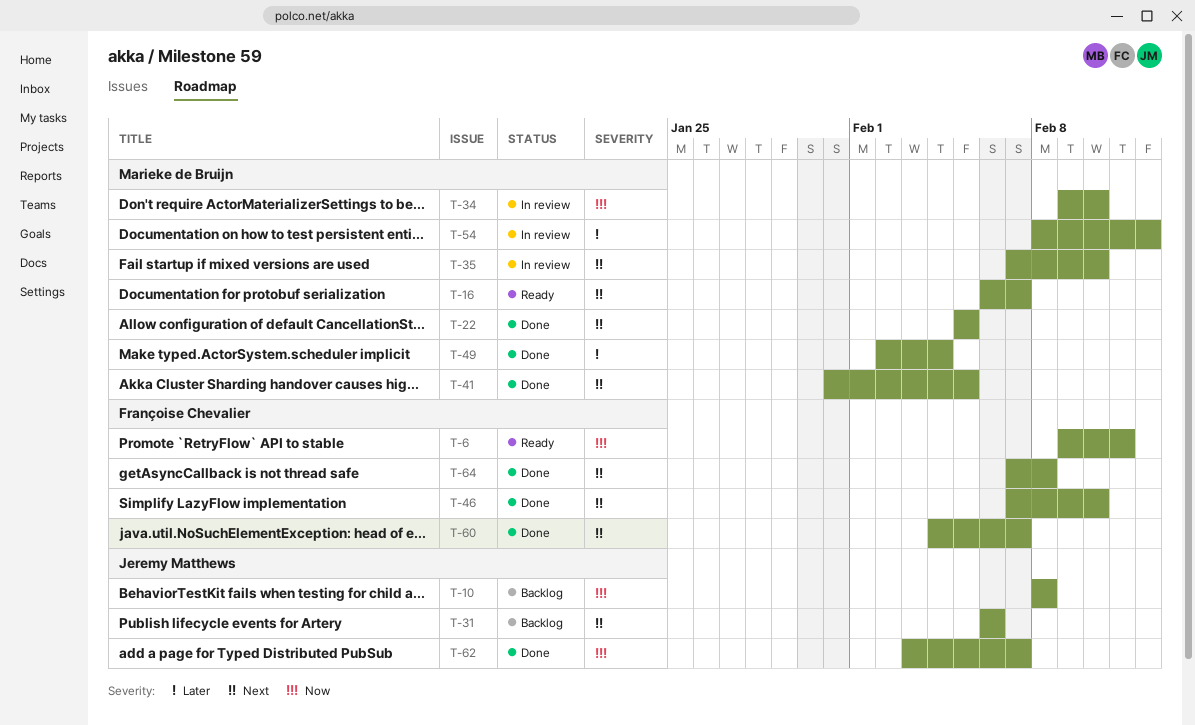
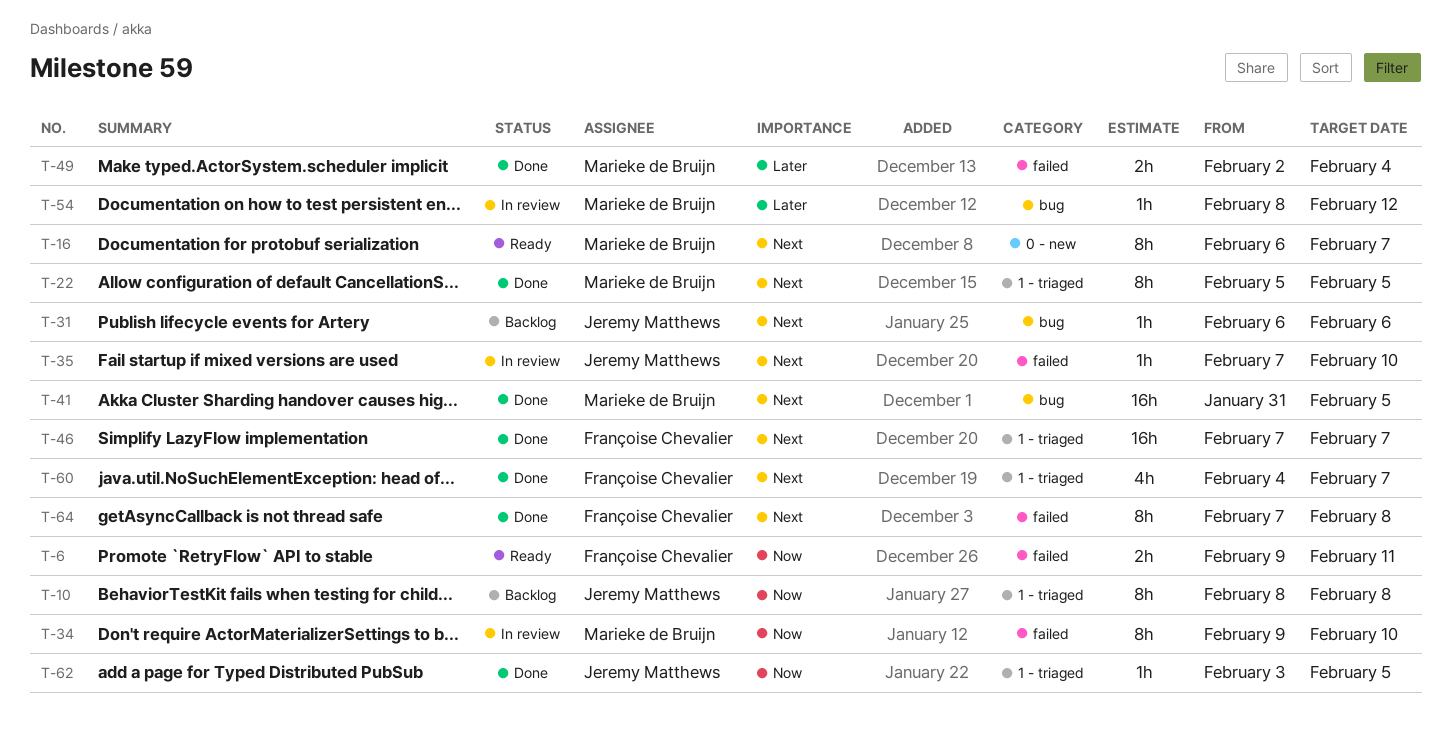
T-35, owner: Marieke de Bruijn -> Jeremy Matthews
T-46, due: Feb 10 -> Feb 7
T-62, due: Feb 7 -> Feb 5

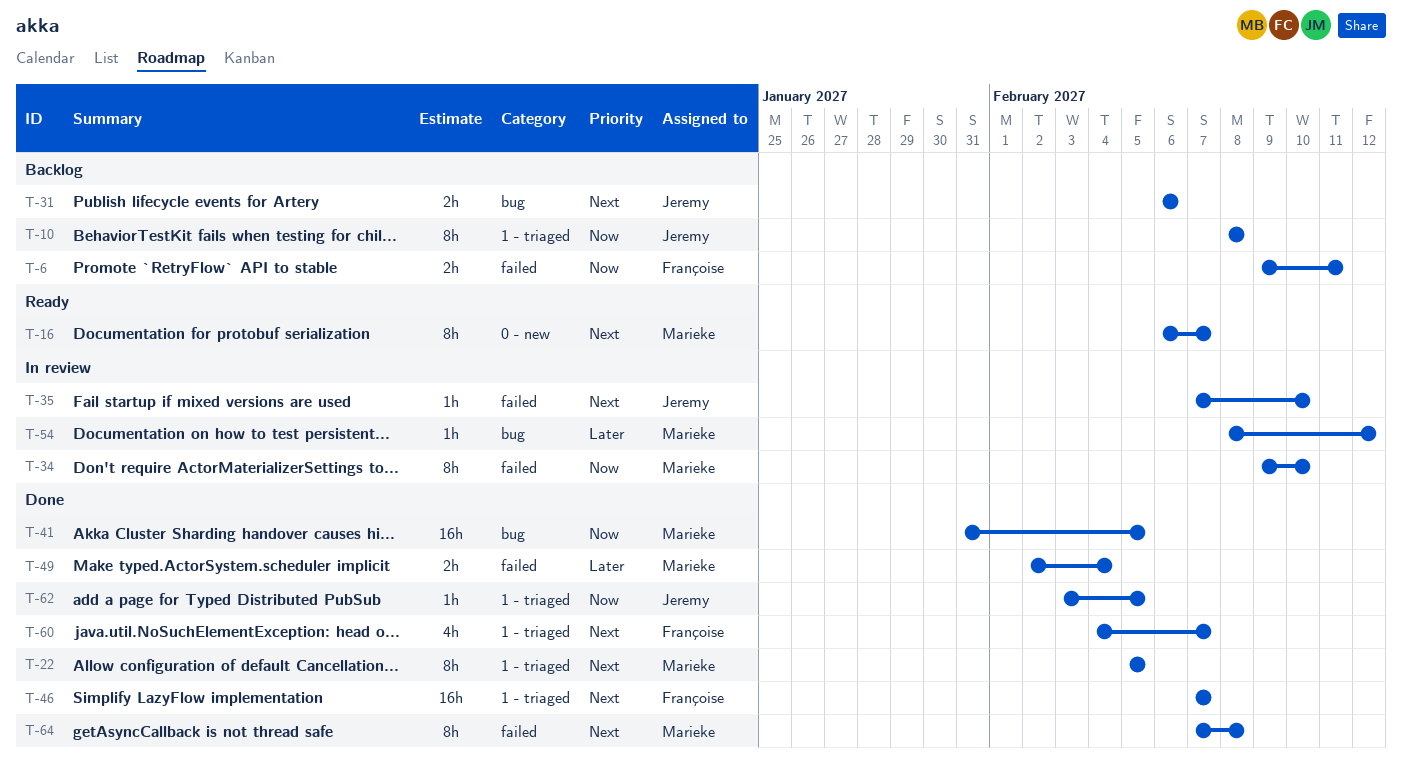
T-6, status: Ready -> Backlog
T-31, estimate: 1h -> 2h
T-41, priority: Next -> Now
T-64, owner: Françoise Chevalier -> Marieke de Bruijn

